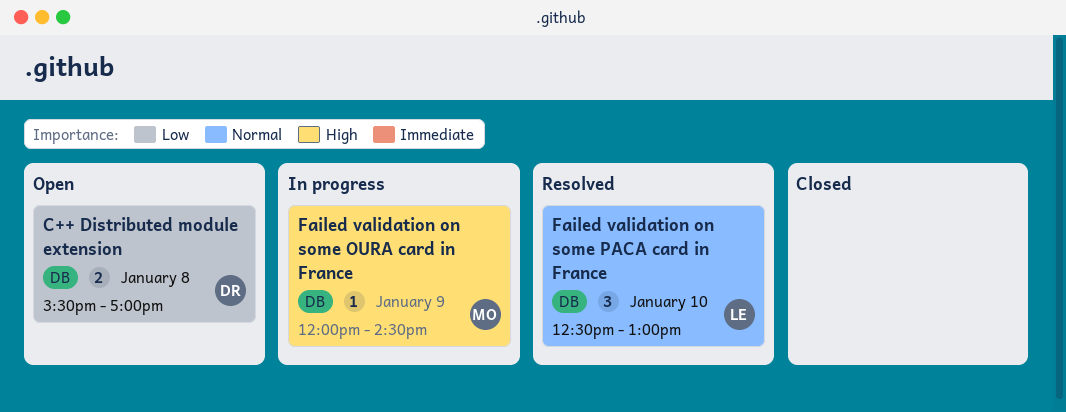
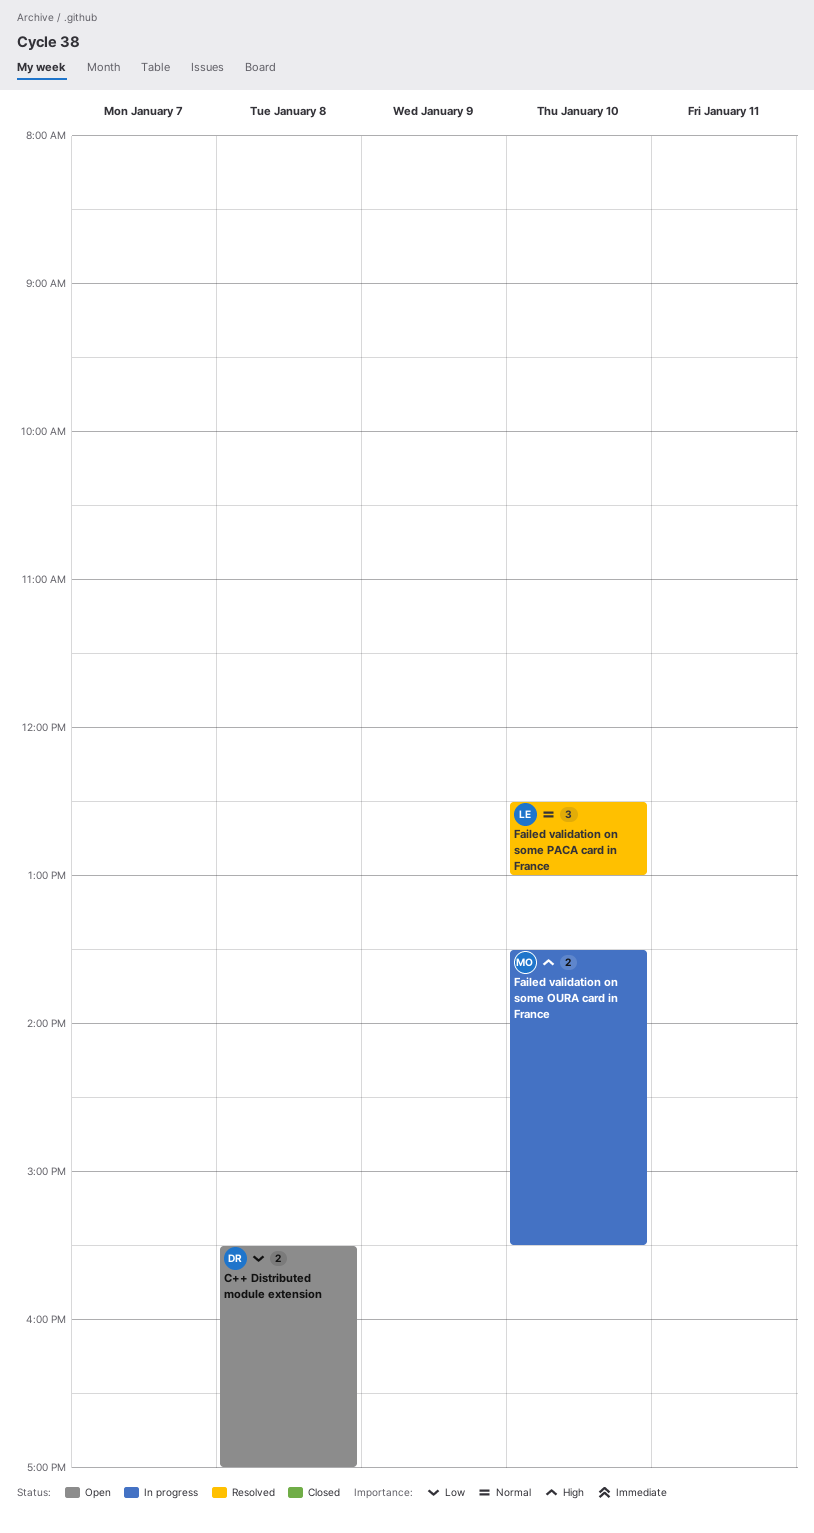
Failed validation on some OURA card in France, estimate: 1 -> 2
Failed validation on some OURA card in France, day: Jan 9 -> Jan 10
Failed validation on some OURA card in France, begins: 12:00 -> 13:30
Failed validation on some OURA card in France, ends: 14:30 -> 15:30

